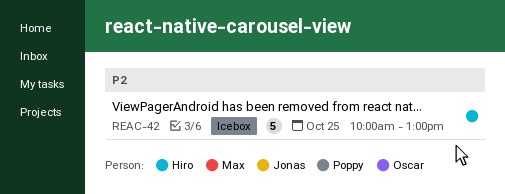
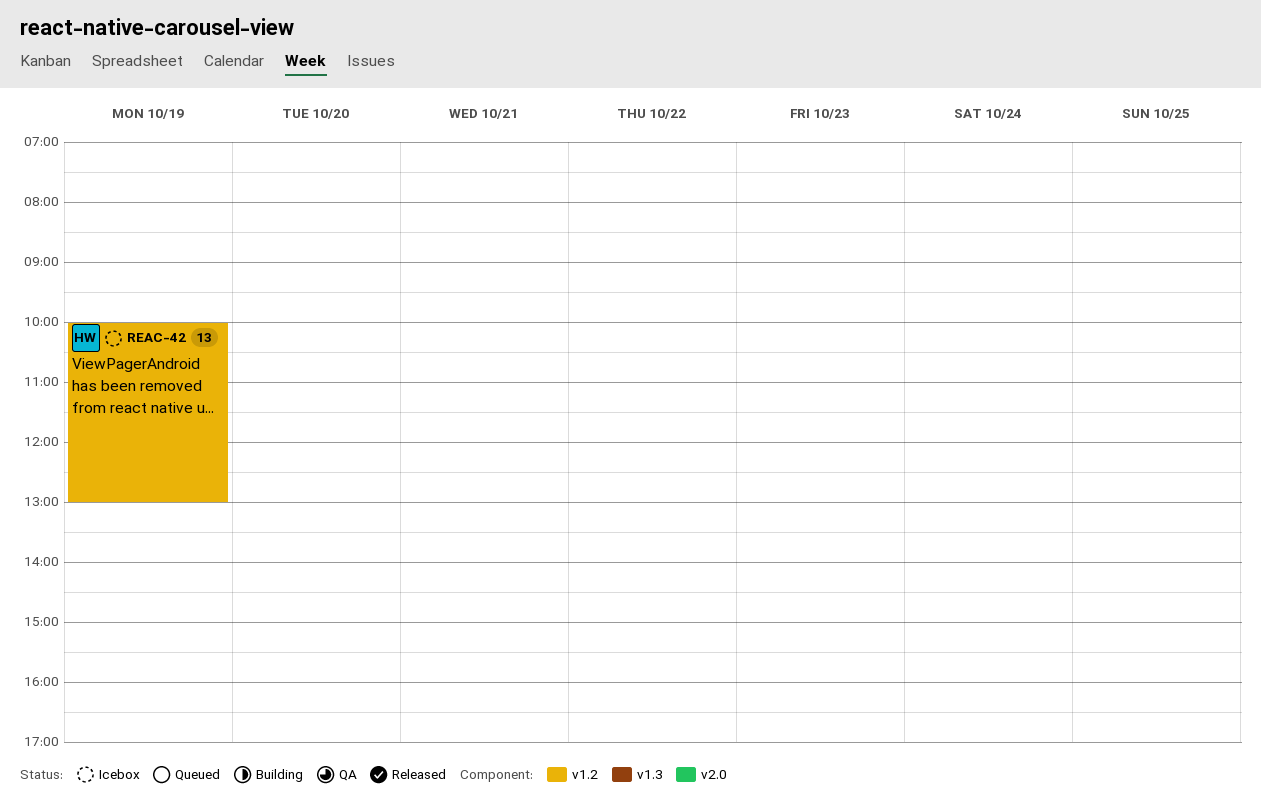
REAC-42, estimate: 5 -> 13
REAC-42, day: Oct 25 -> Oct 19

